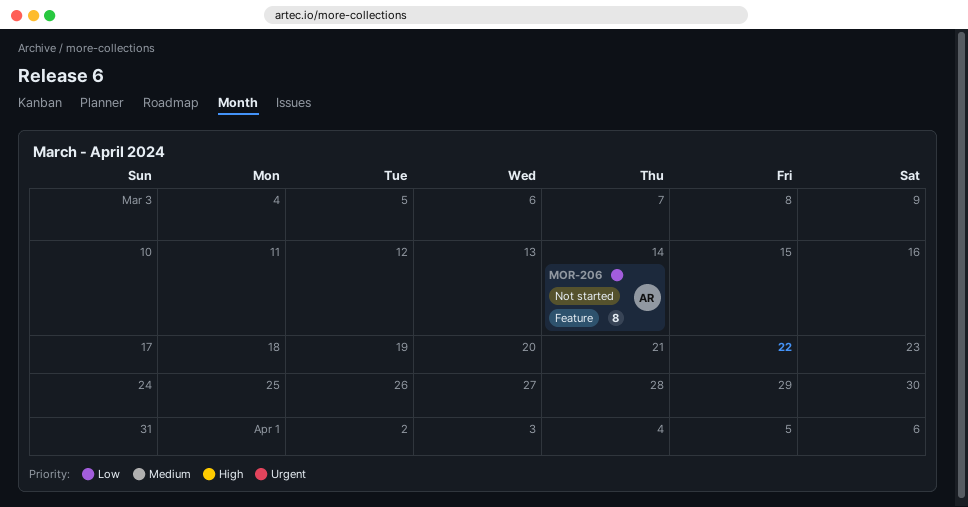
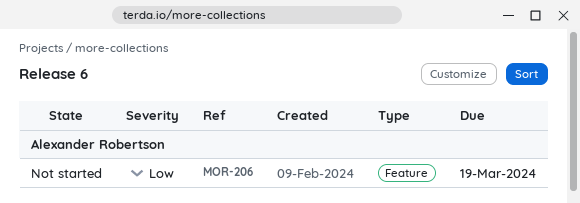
MOR-206, due: Mar 14 -> Mar 19

